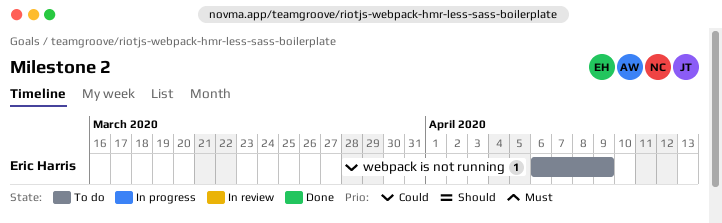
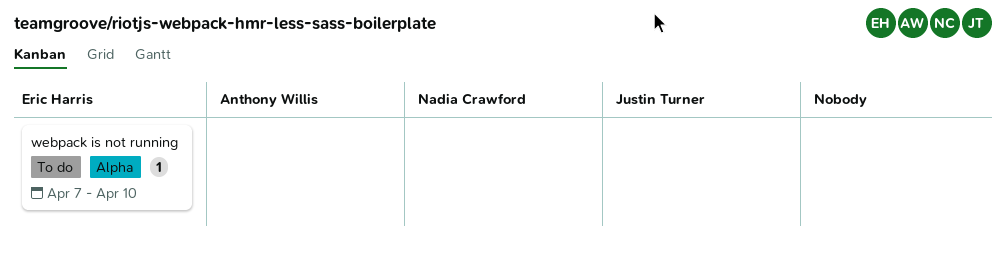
webpack is not running, start: Apr 6 -> Apr 7
webpack is not running, due: Apr 9 -> Apr 10

